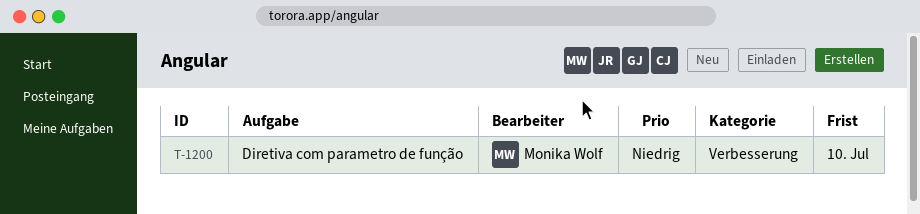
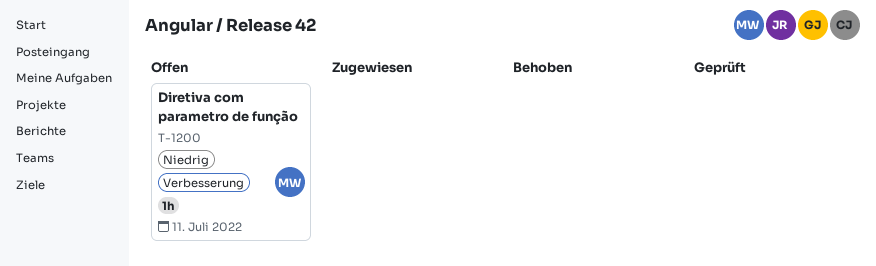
T-1200, due: Jul 10 -> Jul 11

